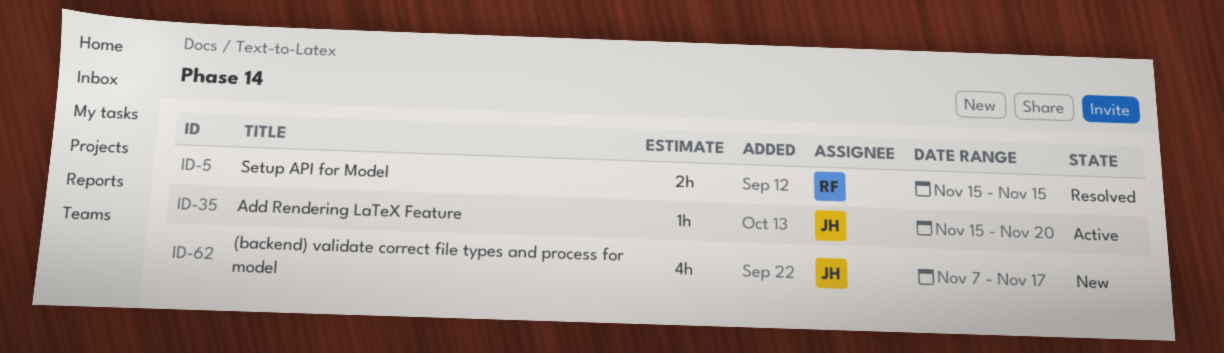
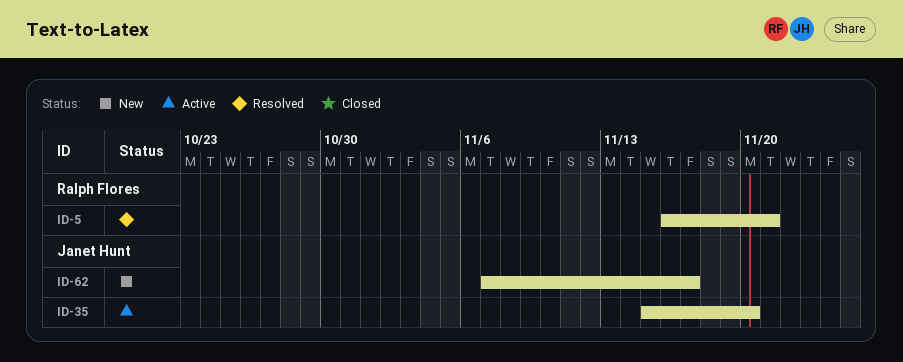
ID-5, start: Nov 15 -> Nov 16
ID-5, due: Nov 15 -> Nov 21

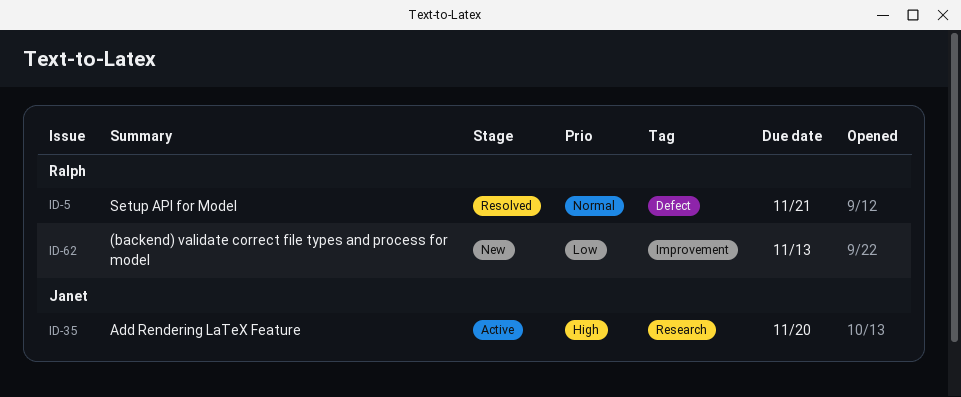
ID-62, owner: Janet Hunt -> Ralph Flores
ID-62, due: Nov 17 -> Nov 13

